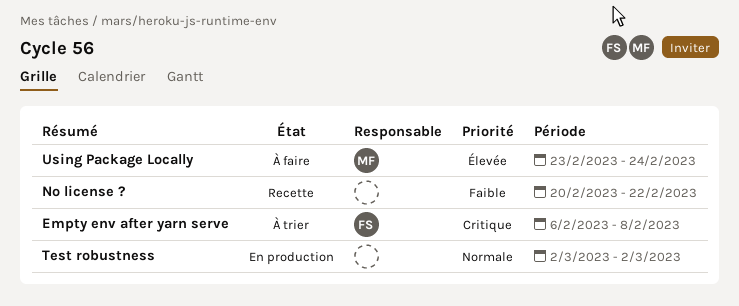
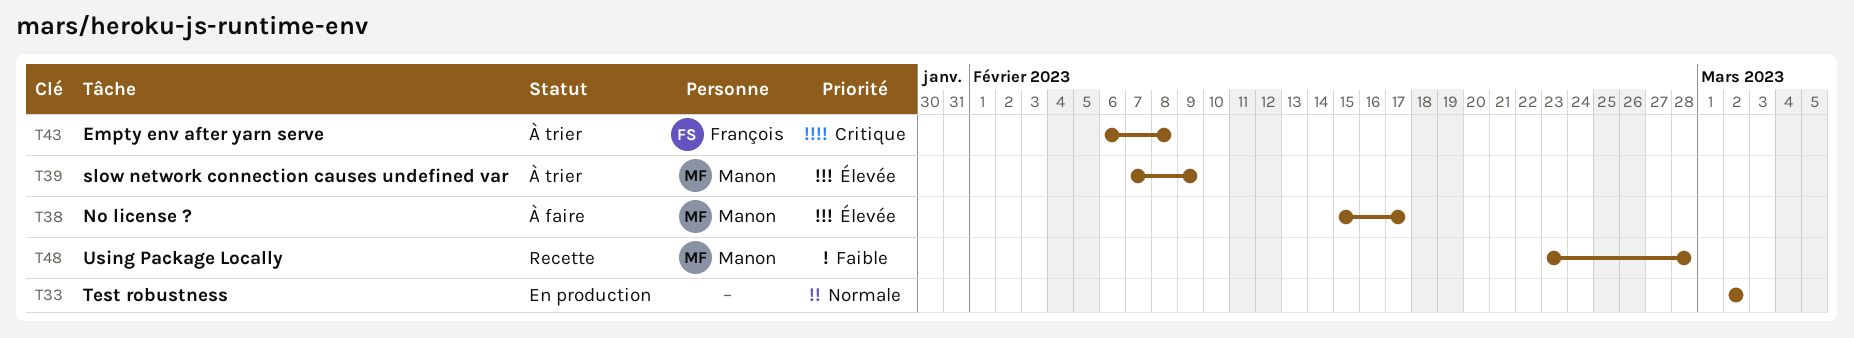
No license ?, status: Recette -> À faire
No license ?, owner: none -> Manon
No license ?, priority: Faible -> Élevée
No license ?, start: Feb 20 -> Feb 15
No license ?, due: Feb 22 -> Feb 17
slow network connection causes undefined var: none -> present
Using Package Locally, status: À faire -> Recette
Using Package Locally, priority: Élevée -> Faible
Using Package Locally, due: Feb 24 -> Feb 28

